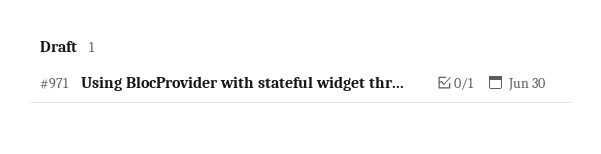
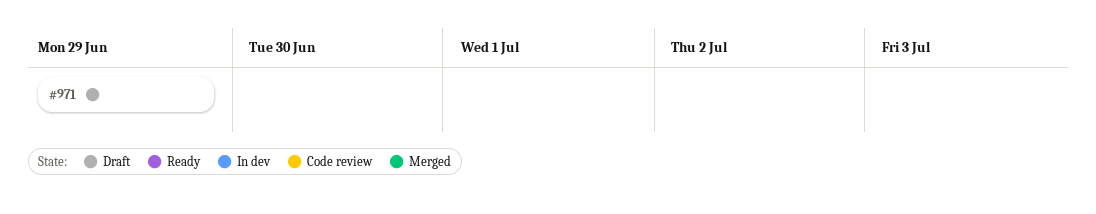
#971, due: Jun 30 -> Jun 29

